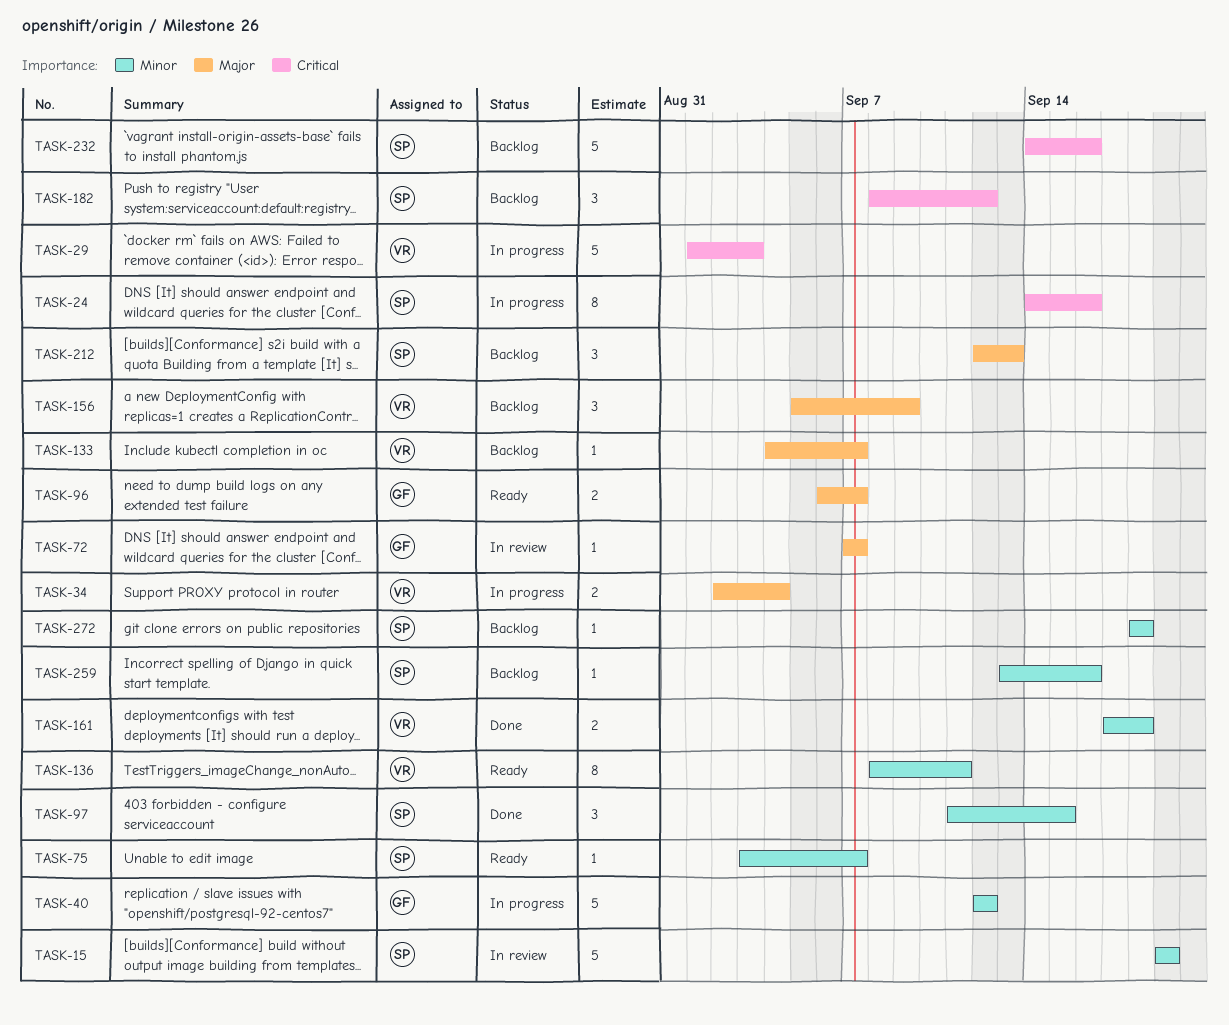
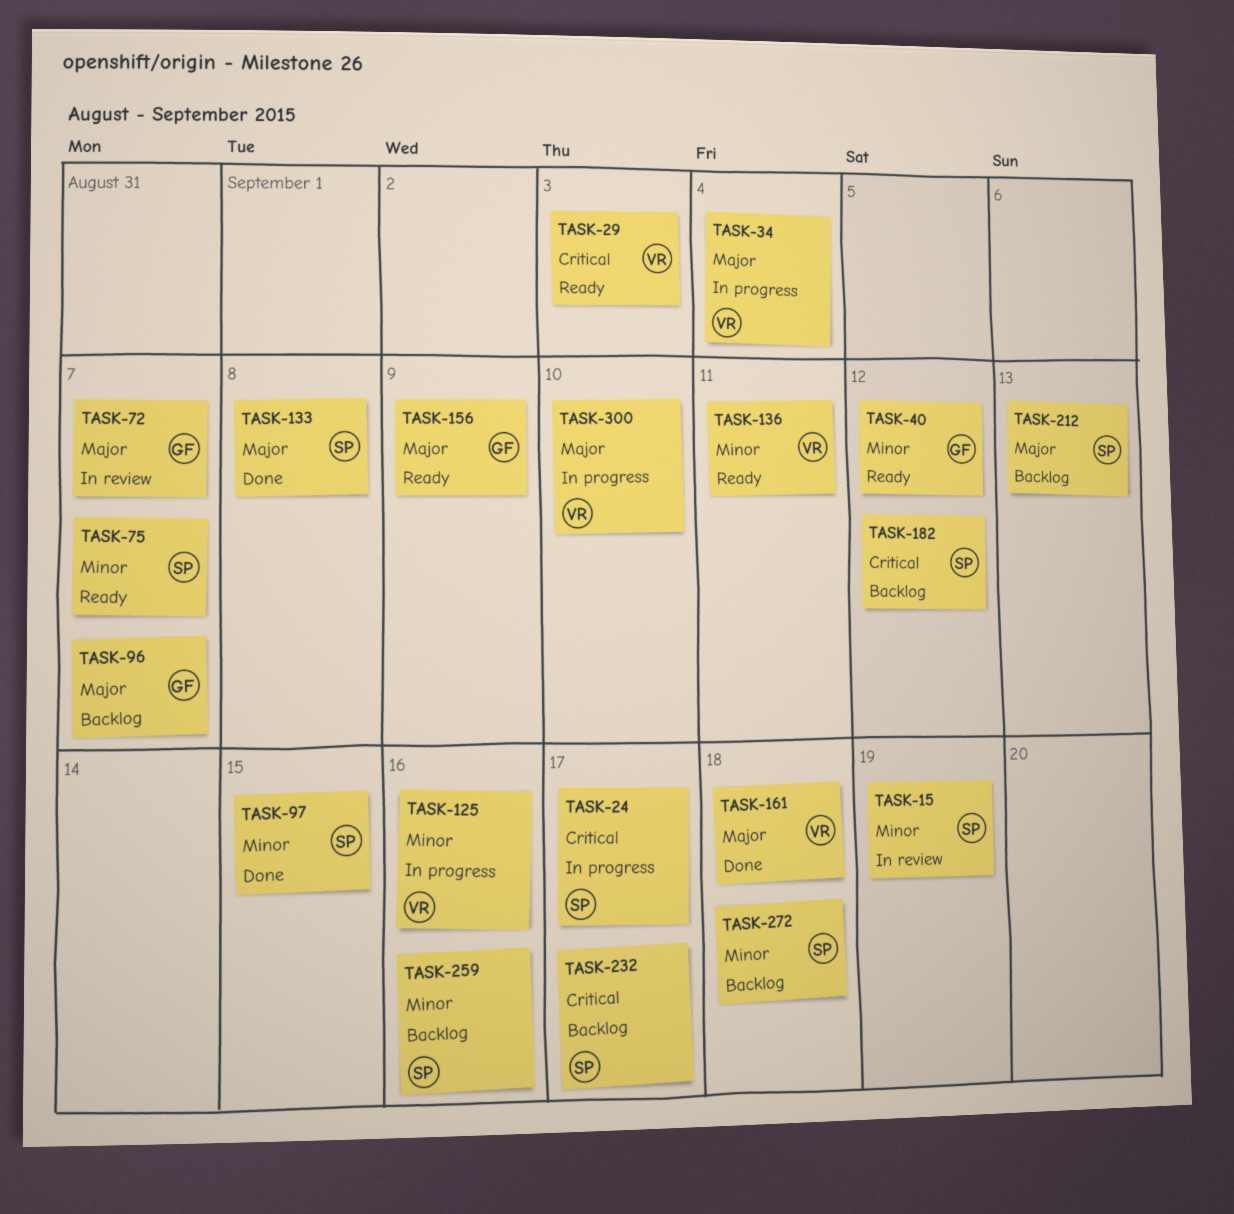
TASK-24, due: Sep 16 -> Sep 17
TASK-29, status: In progress -> Ready
TASK-40, status: In progress -> Ready
TASK-96, status: Ready -> Backlog
TASK-125: none -> present
TASK-133, status: Backlog -> Done
TASK-133, owner: VR -> SP
TASK-133, due: Sep 7 -> Sep 8
TASK-156, status: Backlog -> Ready
TASK-156, owner: VR -> GF
TASK-161, priority: Minor -> Major
TASK-232, due: Sep 16 -> Sep 17
TASK-300: none -> present

